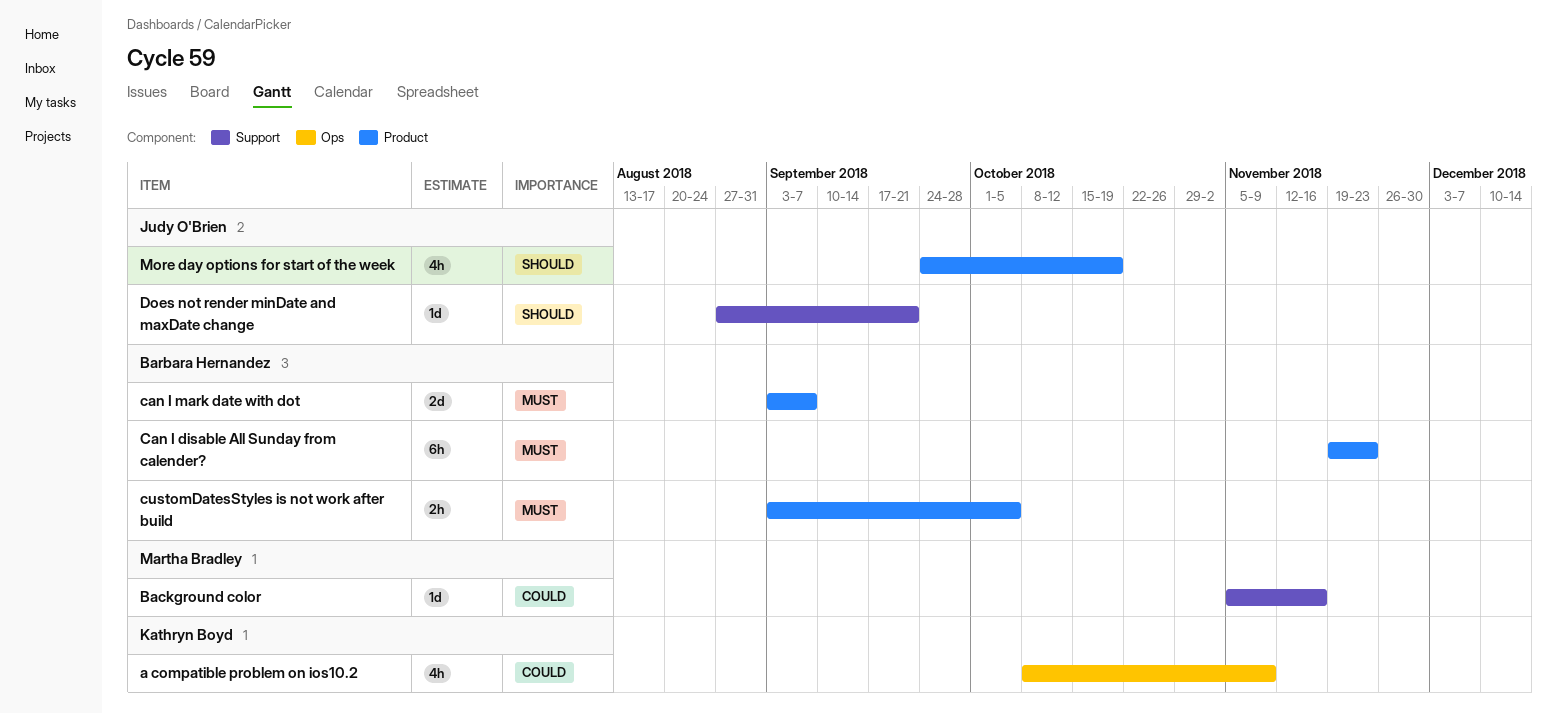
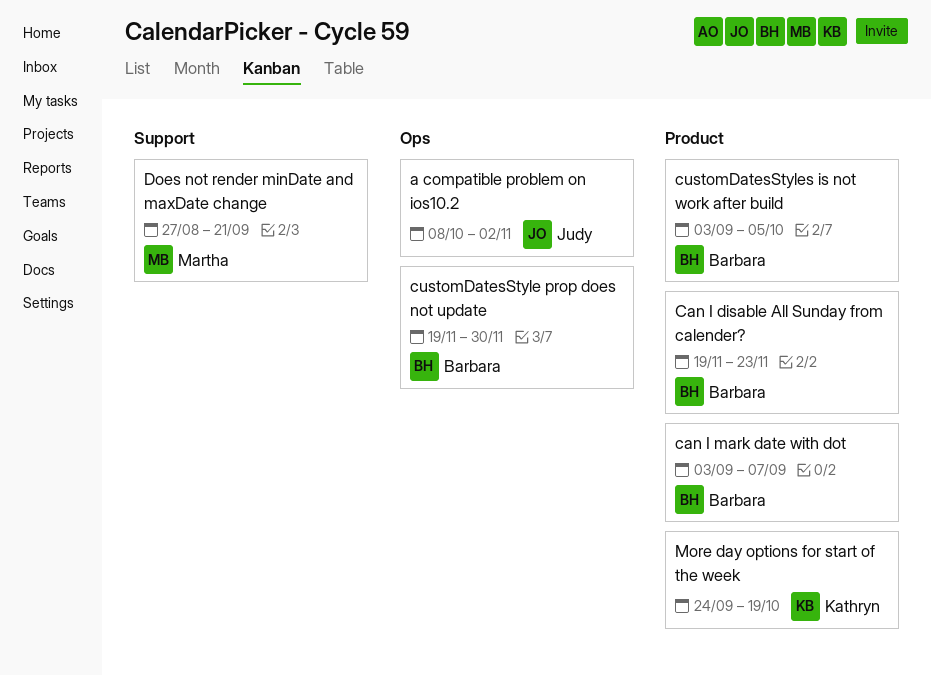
a compatible problem on ios10.2, owner: Kathryn Boyd -> Judy O'Brien
a compatible problem on ios10.2, due: Nov 9 -> Nov 2
Background color: present -> none
customDatesStyle prop does not update: none -> present
Does not render minDate and maxDate change, owner: Judy O'Brien -> Martha Bradley
More day options for start of the week, owner: Judy O'Brien -> Kathryn Boyd

